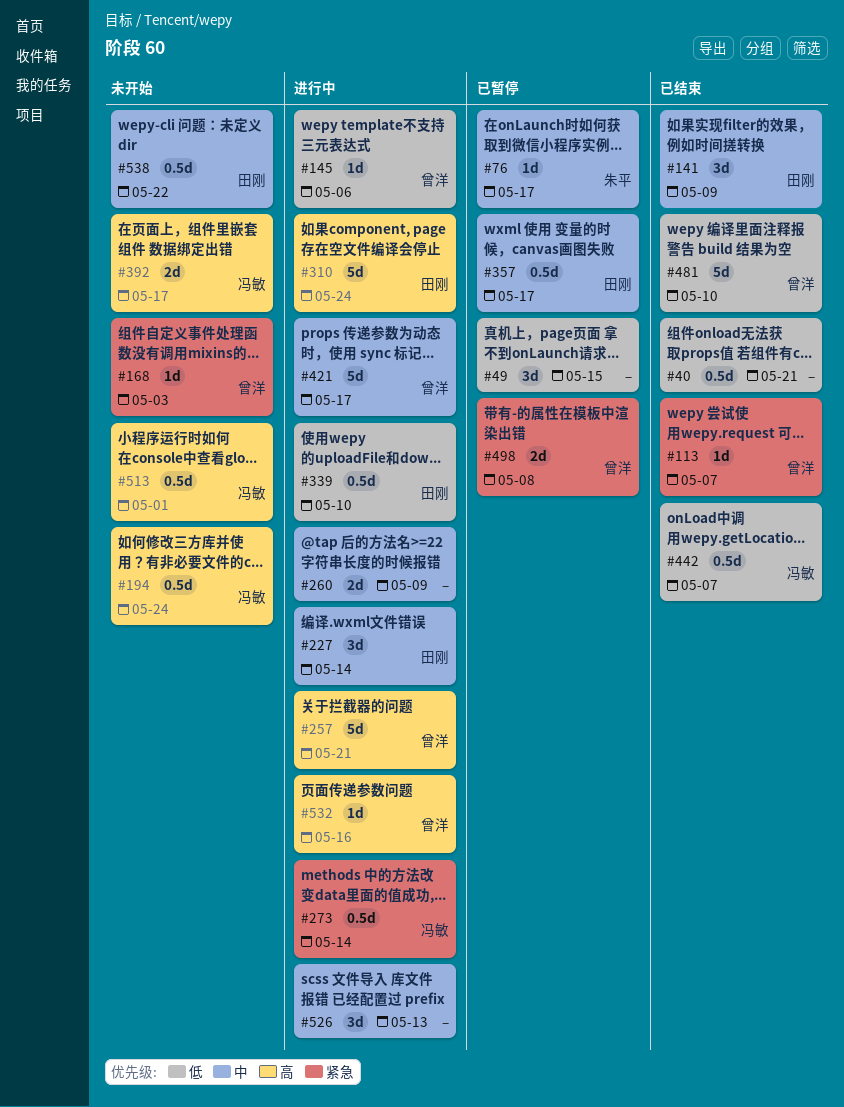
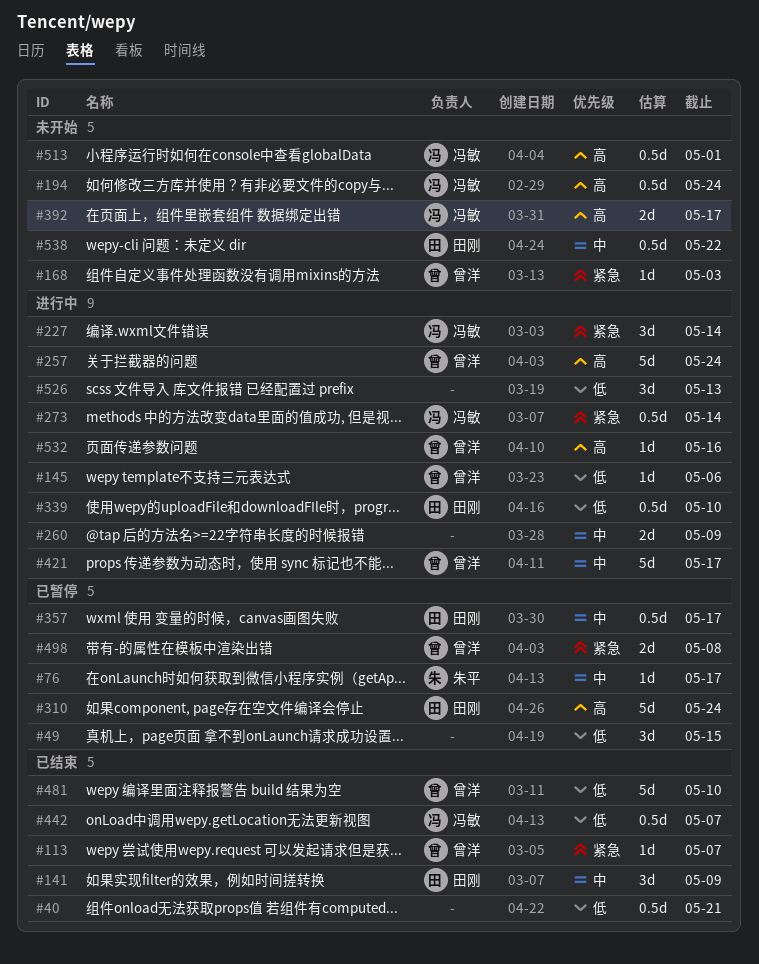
#227, owner: 田刚 -> 冯敏
#227, priority: 中 -> 紧急
#257, due: May 21 -> May 24
#310, status: 进行中 -> 已暂停
#526, priority: 中 -> 低

